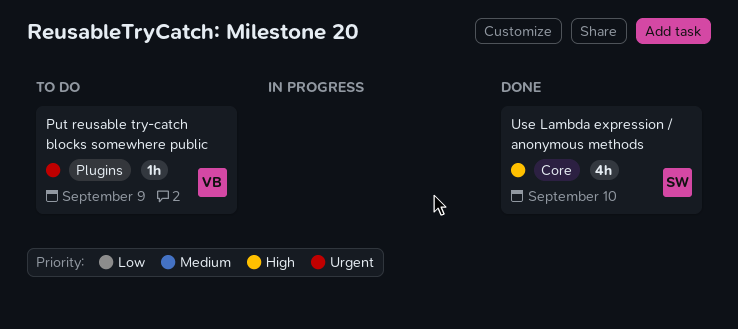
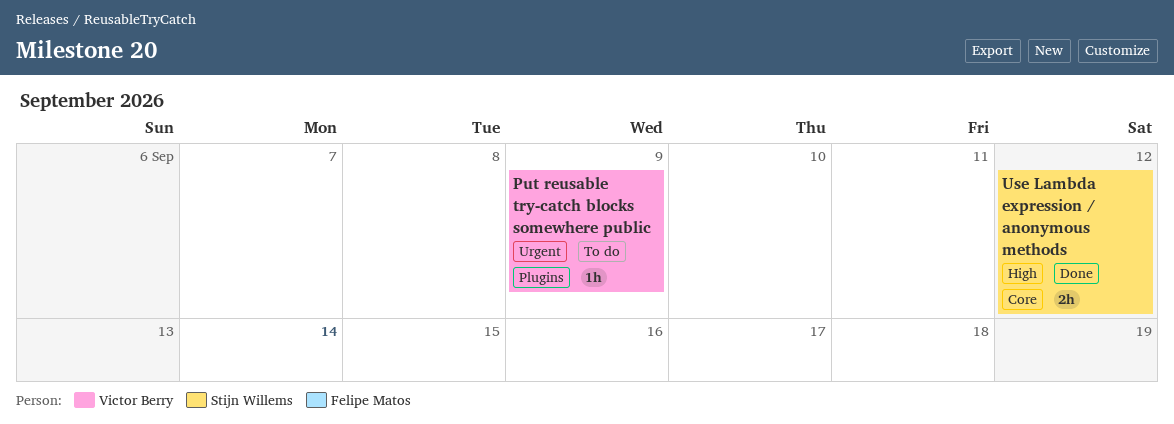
Use Lambda expression / anonymous methods, estimate: 4h -> 2h
Use Lambda expression / anonymous methods, due: Sep 10 -> Sep 12

